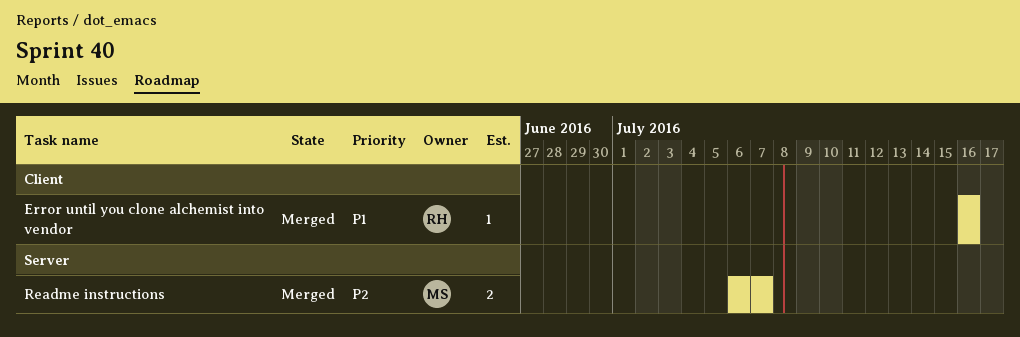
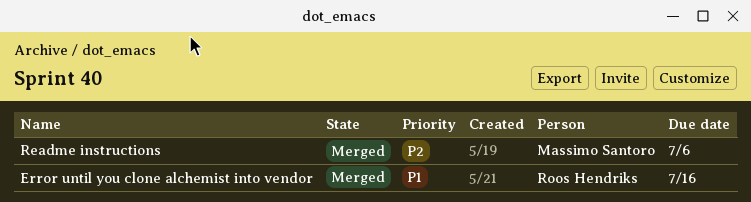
Readme instructions, due: Jul 7 -> Jul 6

